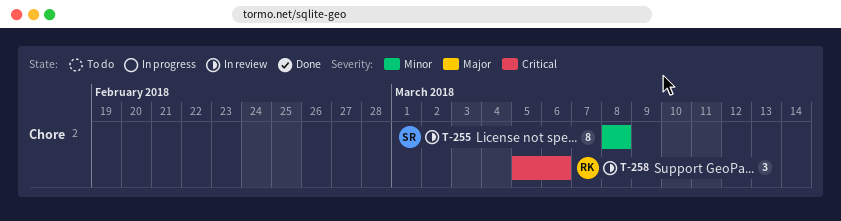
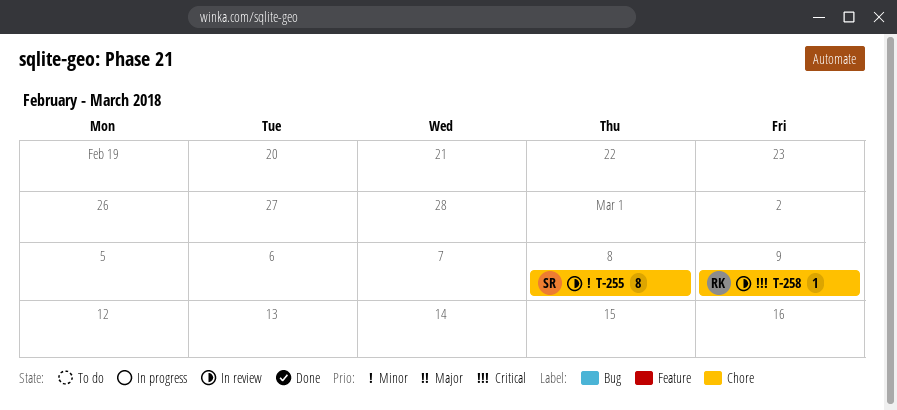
T-258, estimate: 3 -> 1
T-258, start: Mar 5 -> Mar 9
T-258, due: Mar 6 -> Mar 9

